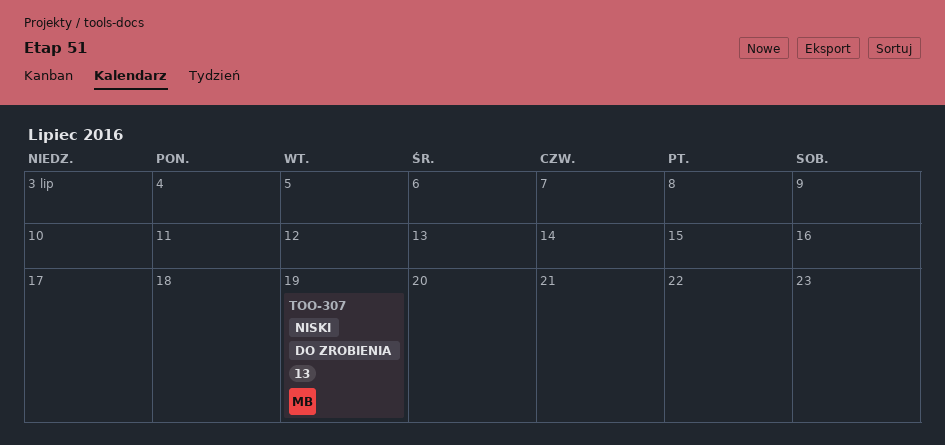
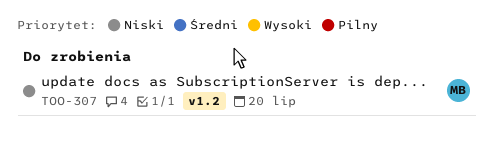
TOO-307, due: Jul 19 -> Jul 20

